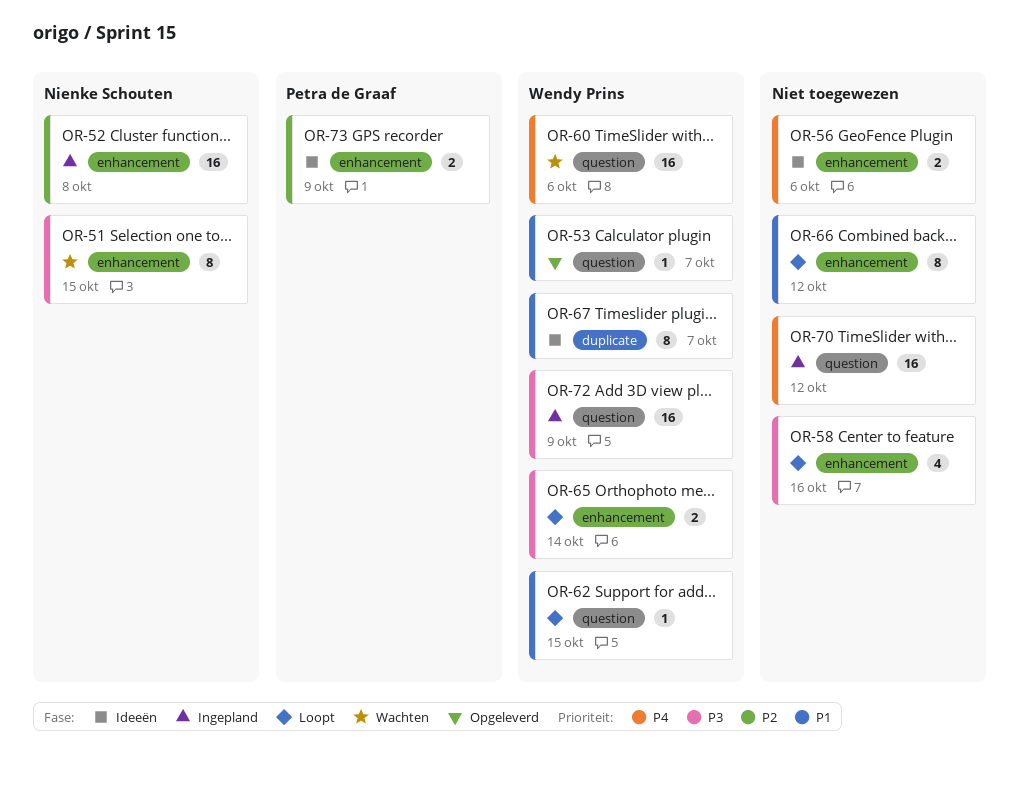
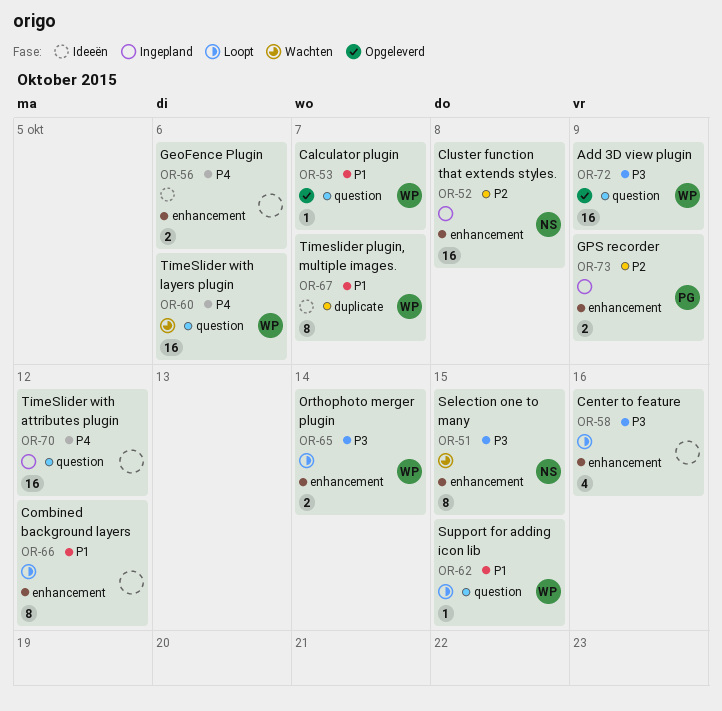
OR-72, status: Ingepland -> Opgeleverd
OR-73, status: Ideeën -> Ingepland

